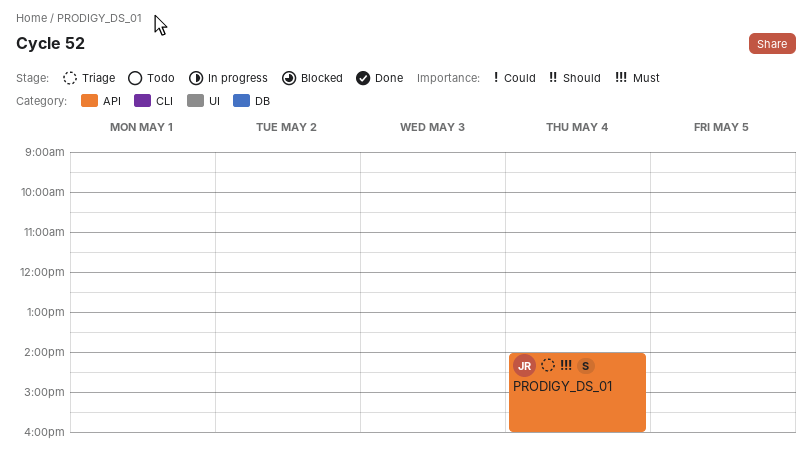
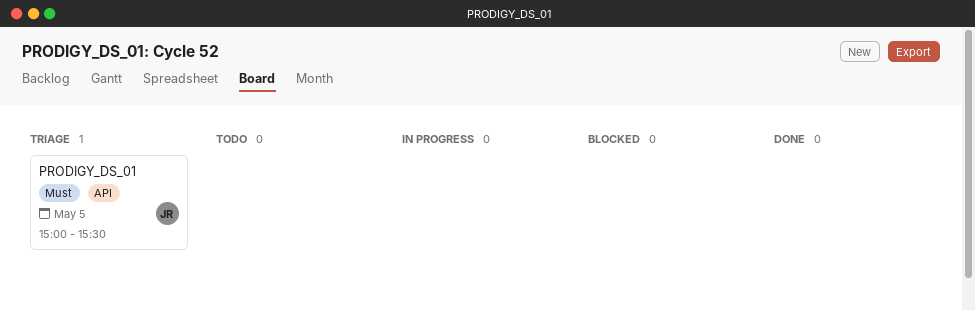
PRODIGY_DS_01, day: May 4 -> May 5
PRODIGY_DS_01, begins: 14:00 -> 15:00
PRODIGY_DS_01, ends: 16:00 -> 15:30

